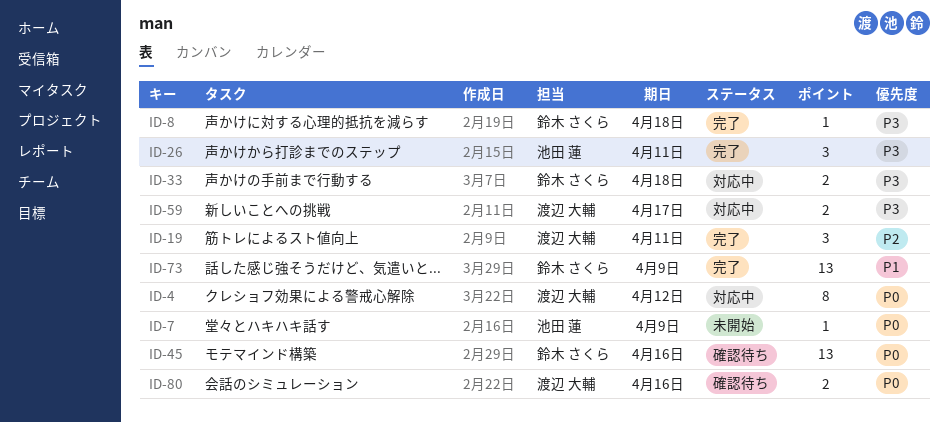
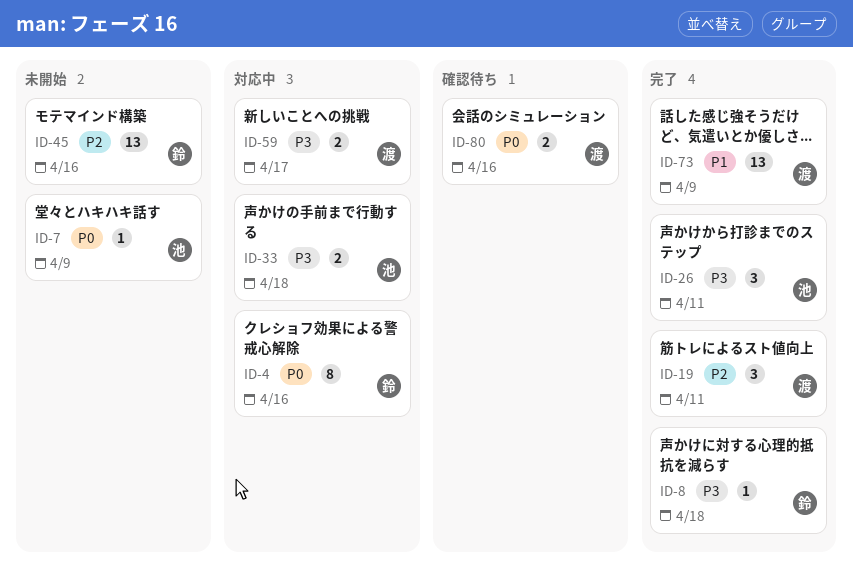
ID-4, owner: 渡辺 大輔 -> 鈴木 さくら
ID-4, due: Apr 12 -> Apr 16
ID-33, owner: 鈴木 さくら -> 池田 蓮
ID-45, status: 確認待ち -> 未開始
ID-45, priority: P0 -> P2
ID-73, owner: 鈴木 さくら -> 渡辺 大輔

